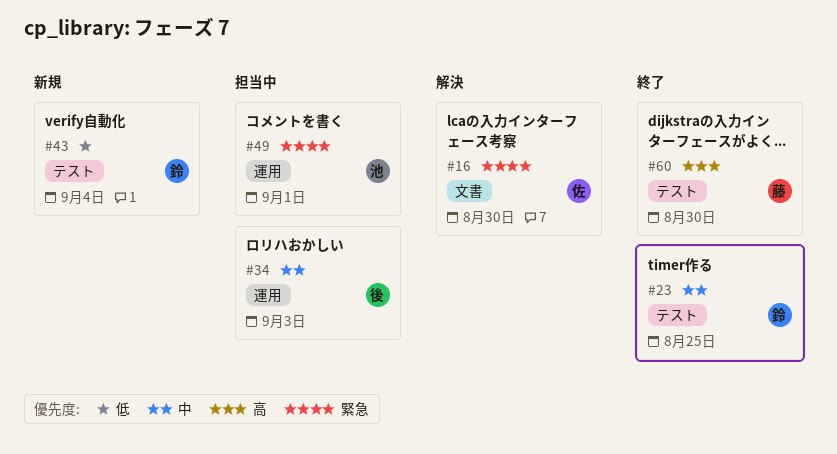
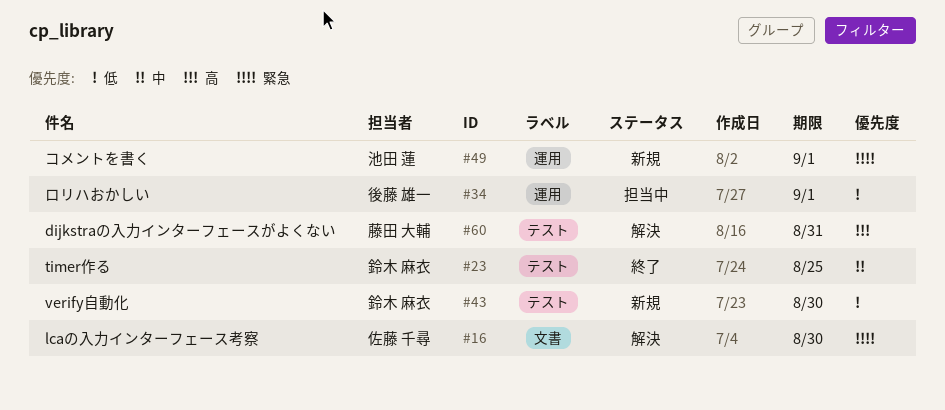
#34, priority: 中 -> 低
#34, due: Sep 3 -> Sep 1
#43, due: Sep 4 -> Aug 30
#49, status: 担当中 -> 新規
#60, status: 終了 -> 解決
#60, due: Aug 30 -> Aug 31

